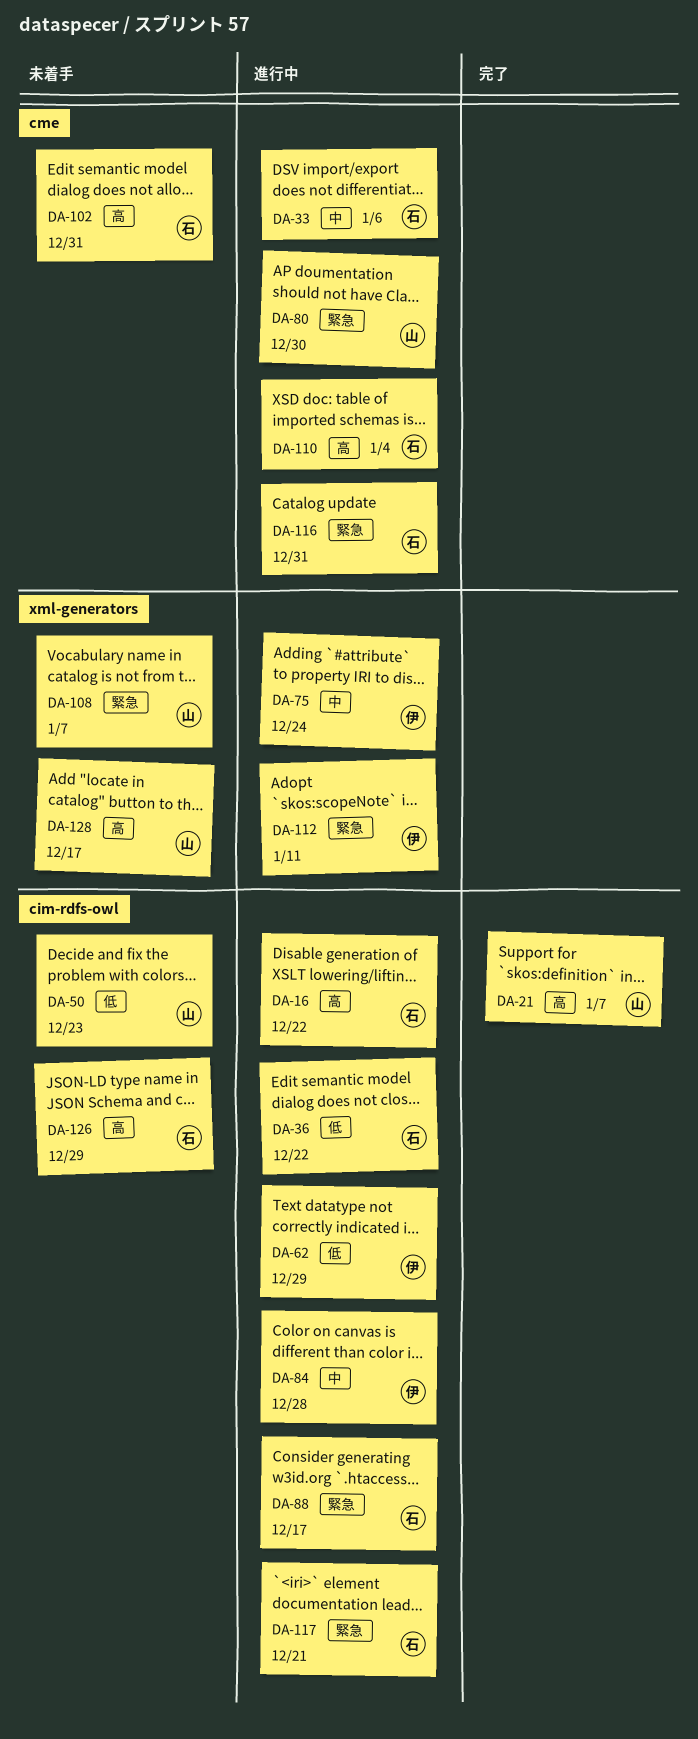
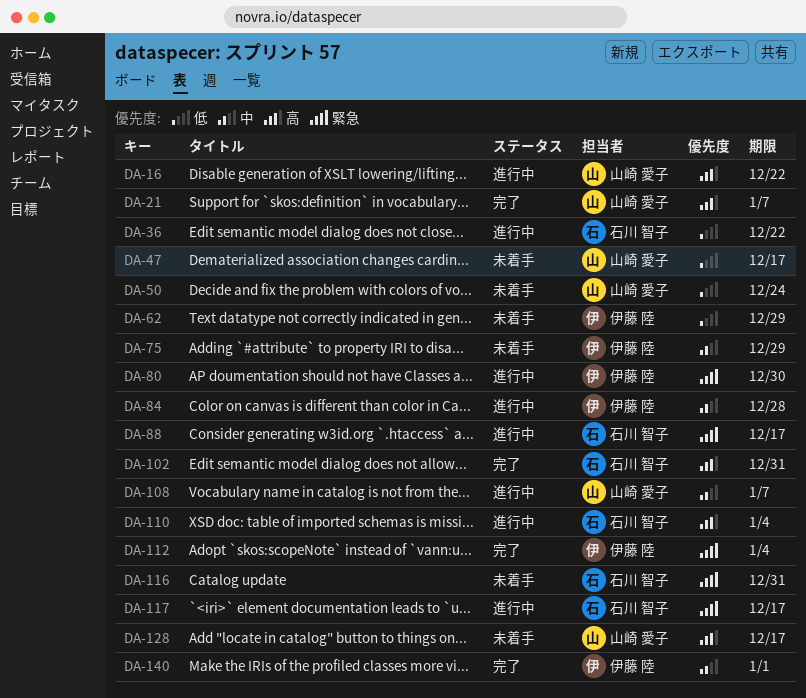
DA-16, owner: 石川 智子 -> 山崎 愛子
DA-33: present -> none
DA-47: none -> present
DA-50, due: Dec 23 -> Dec 24
DA-62, status: 進行中 -> 未着手
DA-75, status: 進行中 -> 未着手
DA-75, due: Dec 24 -> Dec 29
DA-80, owner: 山崎 愛子 -> 伊藤 陸
DA-102, status: 未着手 -> 完了
DA-108, status: 未着手 -> 進行中
DA-108, priority: 緊急 -> 中
DA-112, status: 進行中 -> 完了
DA-112, due: Jan 11 -> Jan 4
DA-116, status: 進行中 -> 未着手
DA-117, due: Dec 21 -> Dec 17
DA-126: present -> none
DA-140: none -> present

